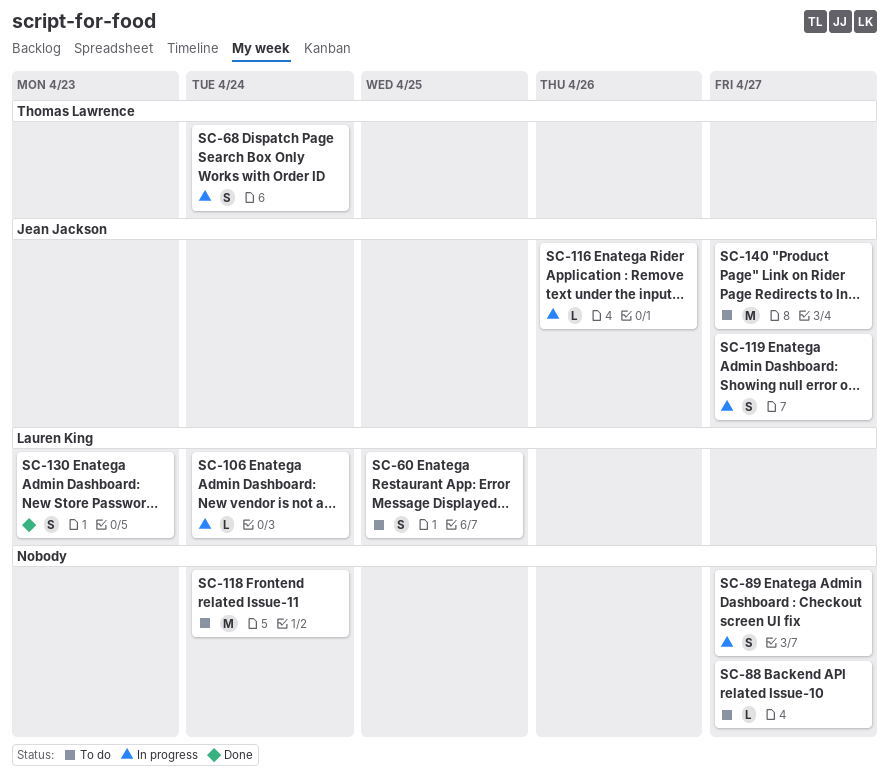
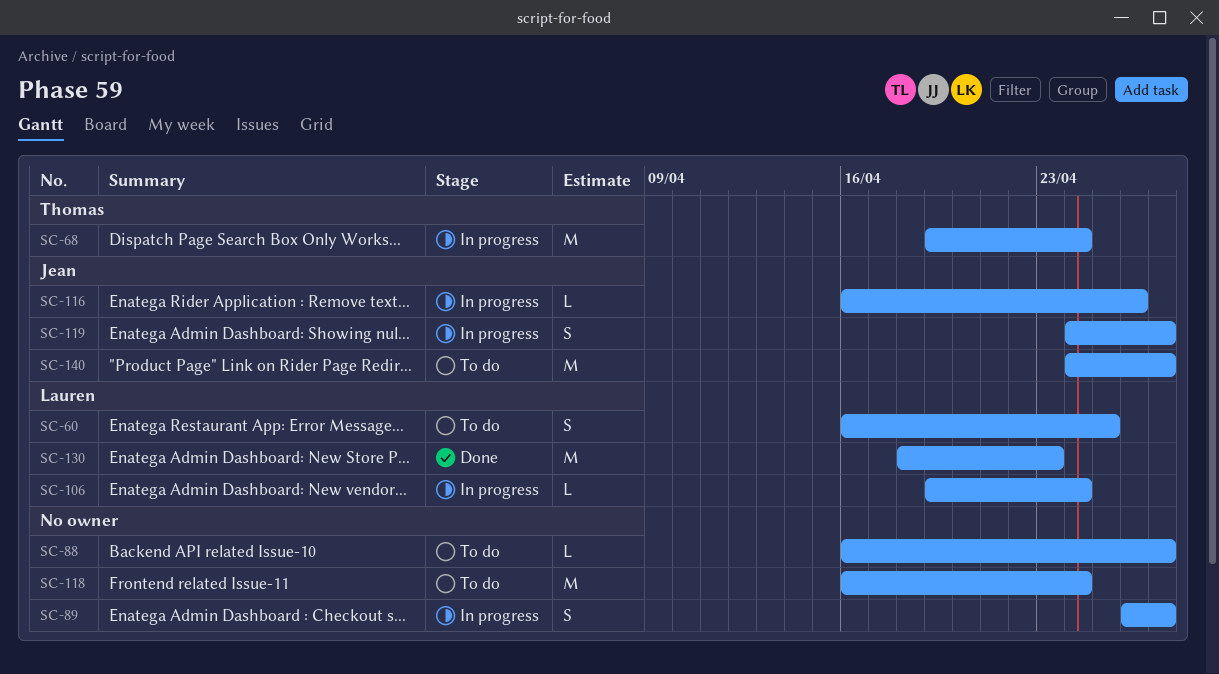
SC-68, estimate: S -> M
SC-130, estimate: S -> M

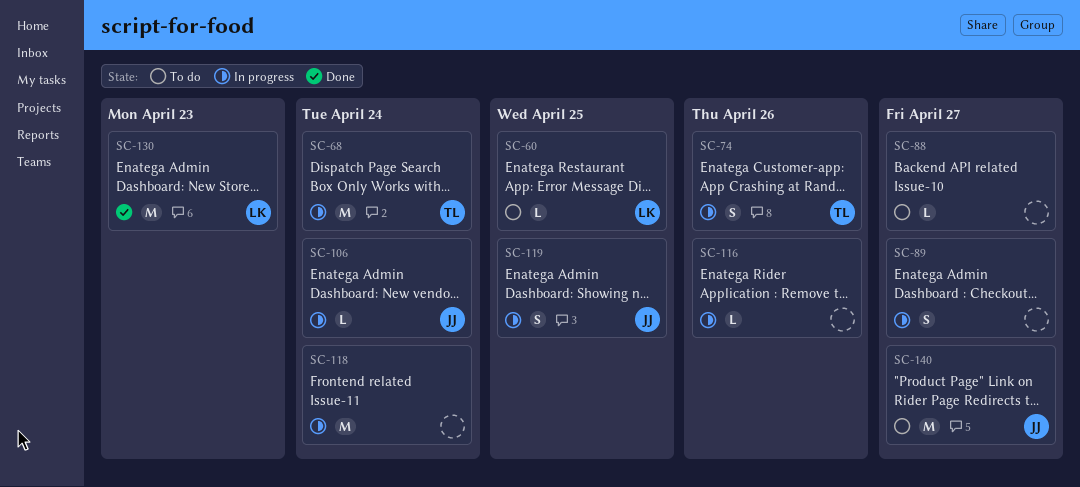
SC-60, estimate: S -> L
SC-74: none -> present
SC-106, owner: Lauren -> Jean
SC-116, owner: Jean -> none
SC-118, status: To do -> In progress
SC-119, due: Apr 27 -> Apr 25

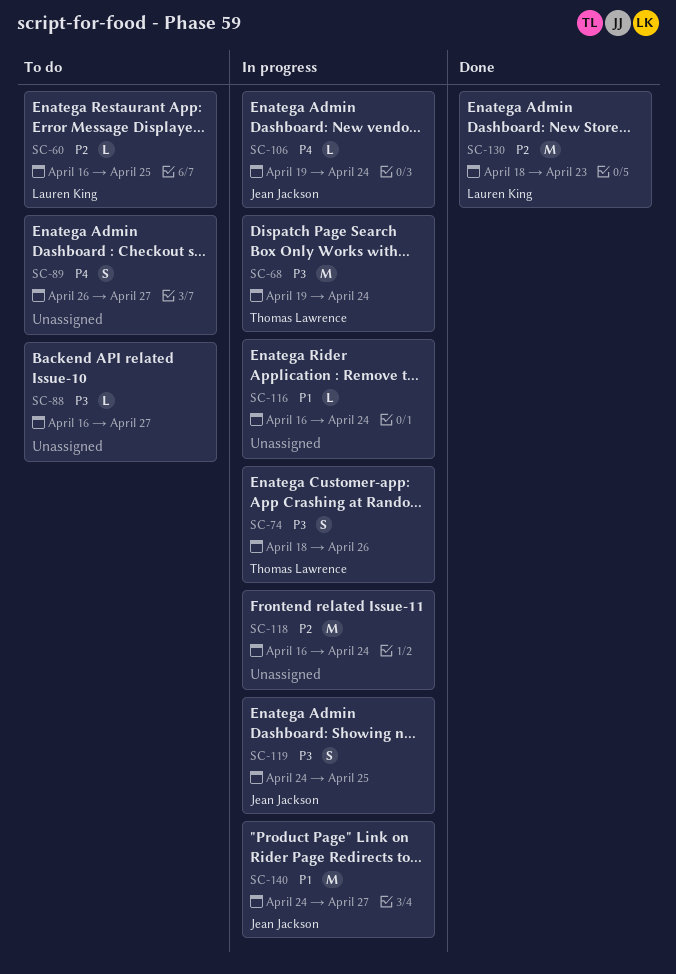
SC-89, status: In progress -> To do
SC-116, due: Apr 26 -> Apr 24
SC-140, status: To do -> In progress

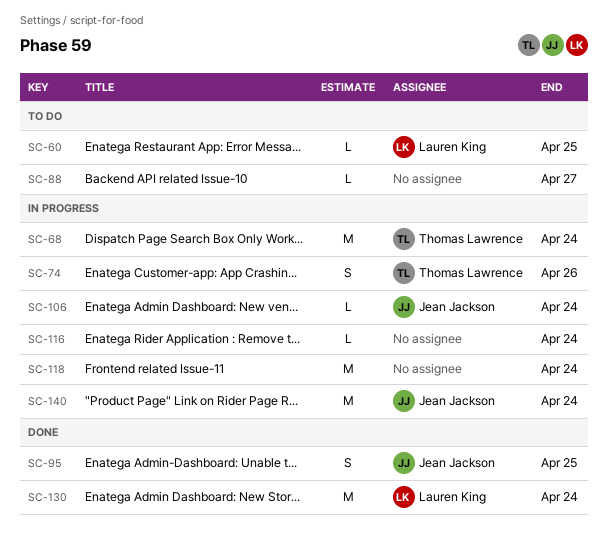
SC-89: present -> none
SC-95: none -> present
SC-119: present -> none
SC-130, due: Apr 23 -> Apr 24
SC-140, due: Apr 27 -> Apr 24

